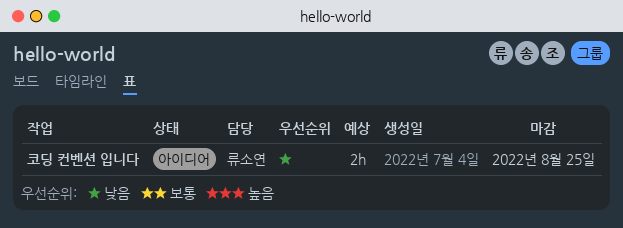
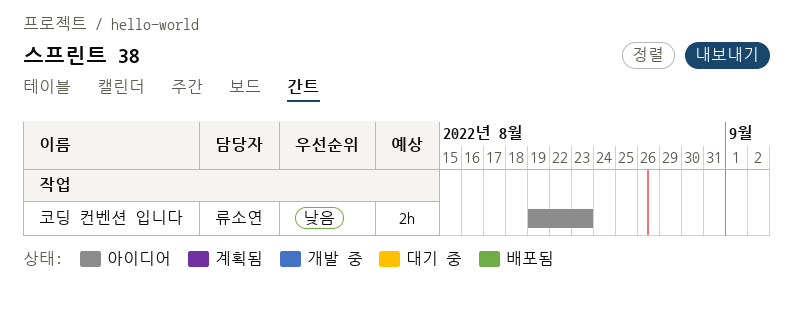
코딩 컨벤션 입니다, due: Aug 25 -> Aug 23

